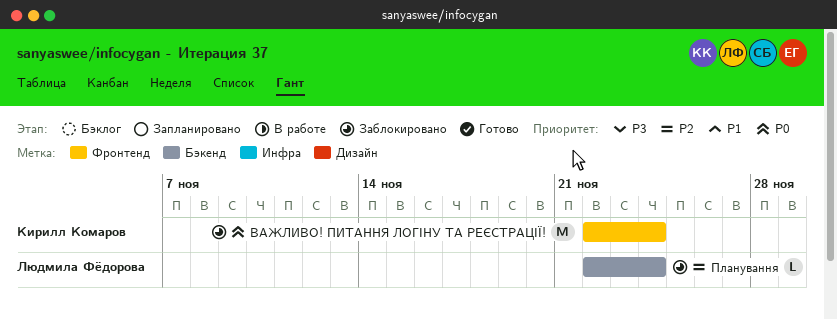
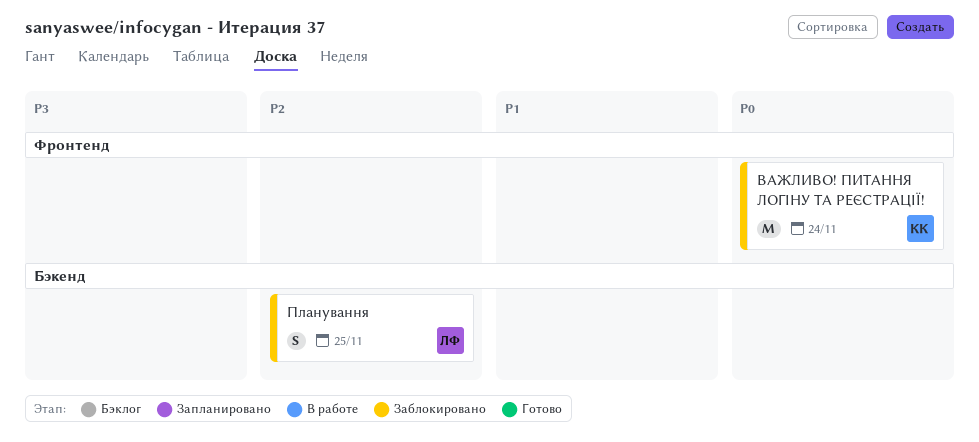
Планування, estimate: L -> S
Планування, due: Nov 24 -> Nov 25

